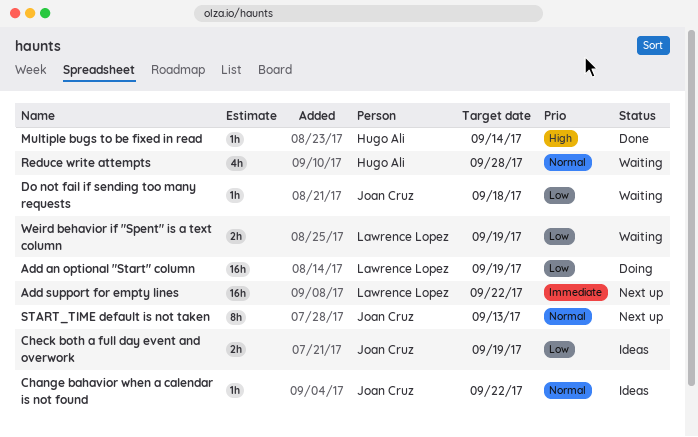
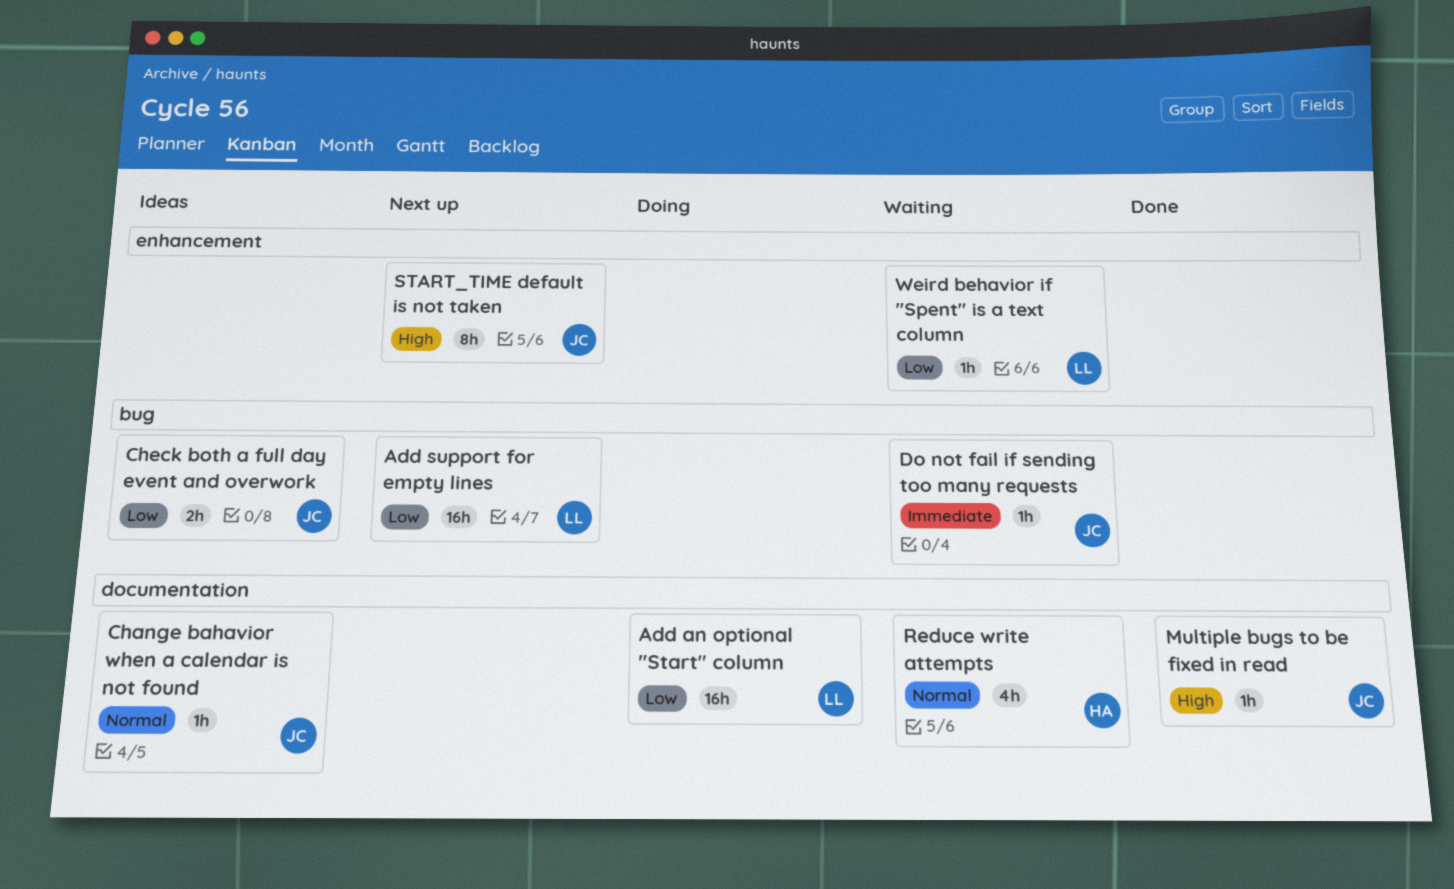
Add support for empty lines, priority: Immediate -> Low
Do not fail if sending too many requests, priority: Low -> Immediate
Multiple bugs to be fixed in read, owner: Hugo Ali -> Joan Cruz
START_TIME default is not taken, priority: Normal -> High
Weird behavior if "Spent" is a text column, estimate: 2h -> 1h

